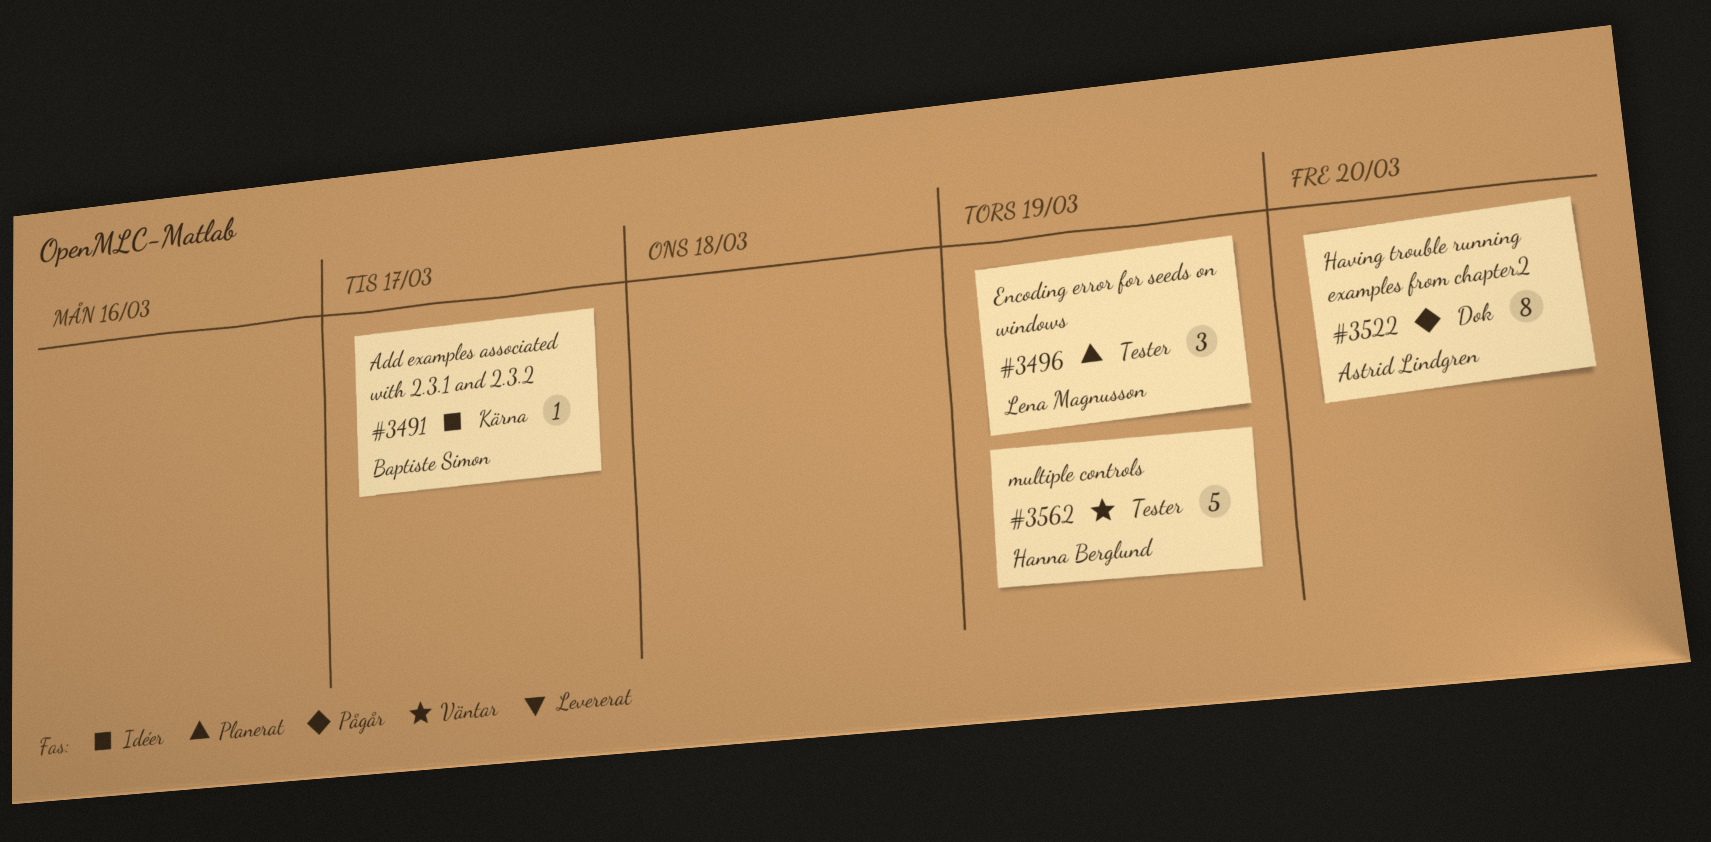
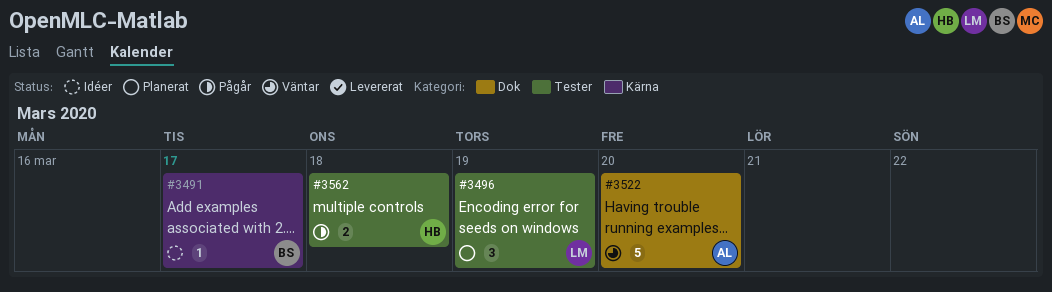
#3522, status: Pågår -> Väntar
#3522, estimate: 8 -> 5
#3562, status: Väntar -> Pågår
#3562, estimate: 5 -> 2
#3562, due: Mar 19 -> Mar 18

